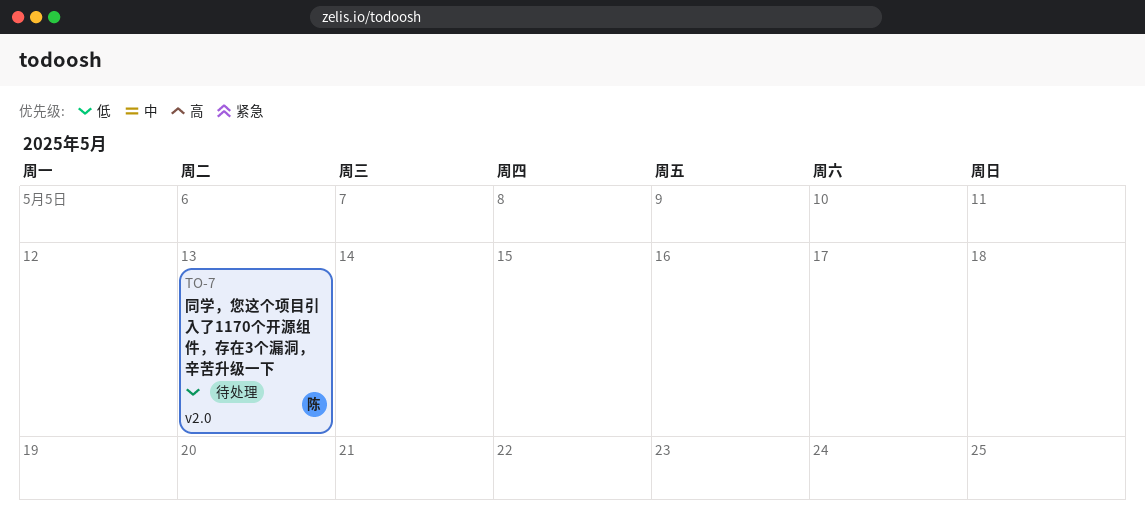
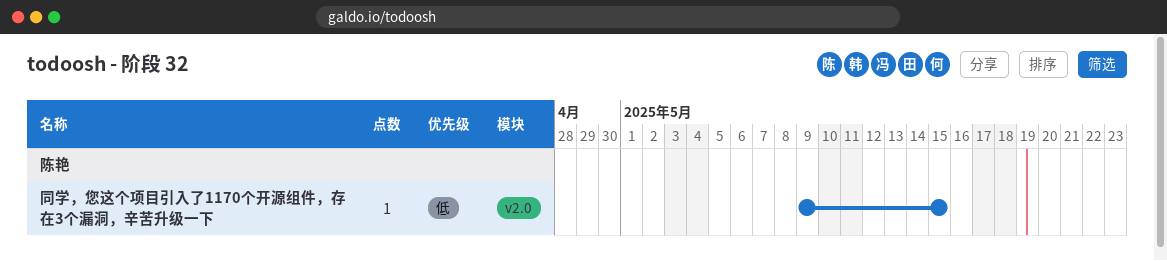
同学，您这个项目引入了1170个开源组件，存在3个漏洞，辛苦升级一下, due: May 13 -> May 15

